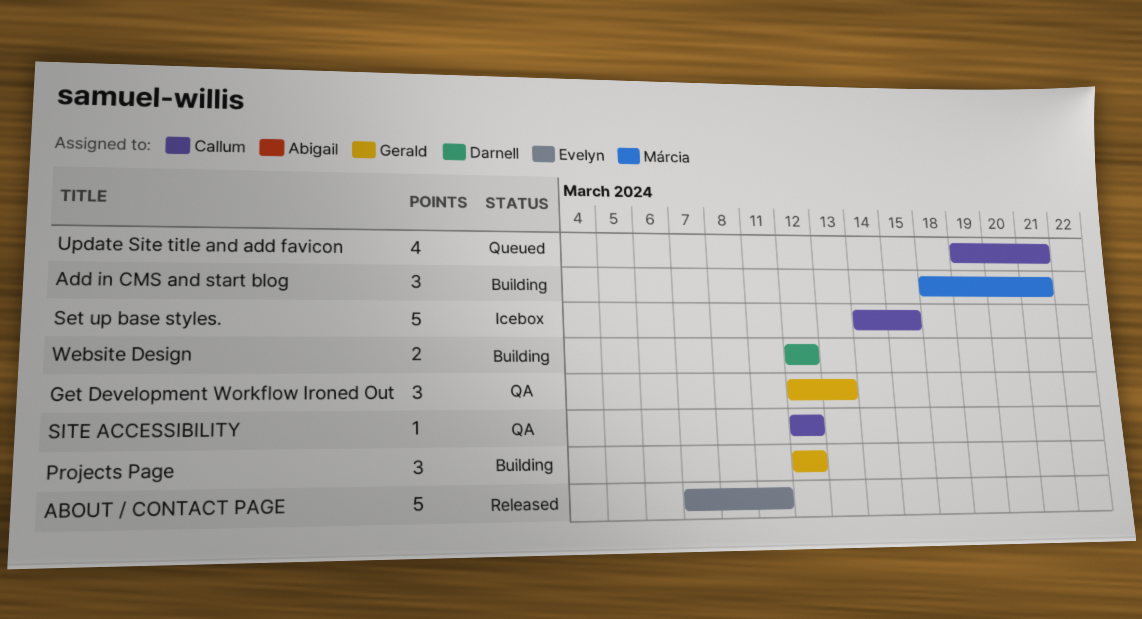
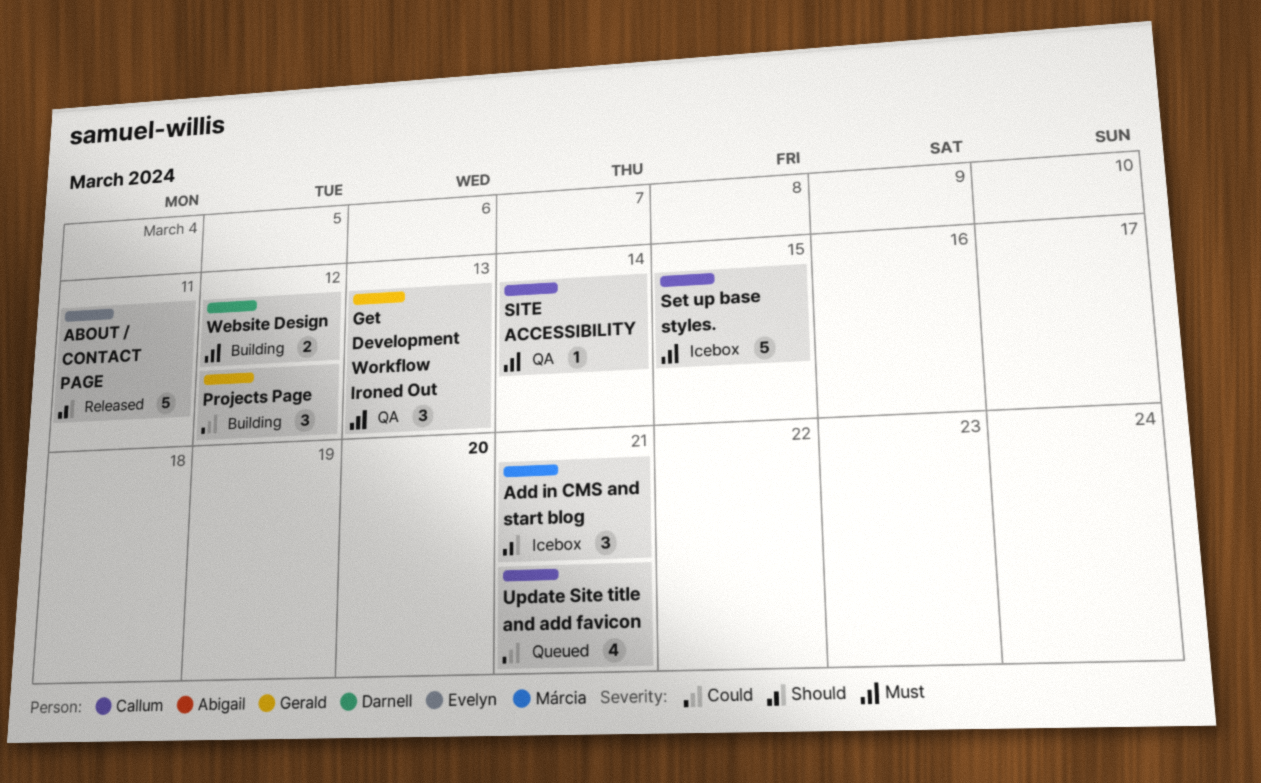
Add in CMS and start blog, status: Building -> Icebox
SITE ACCESSIBILITY, due: Mar 12 -> Mar 14

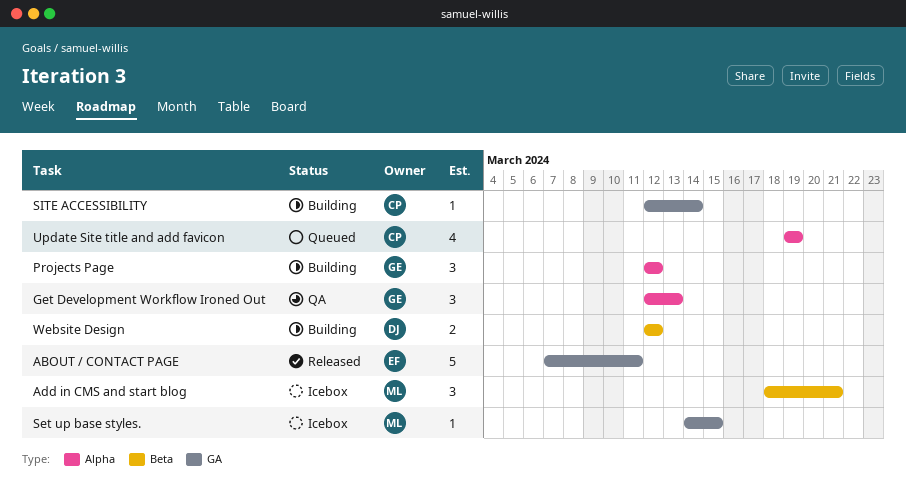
Set up base styles., owner: Callum -> Márcia
Set up base styles., estimate: 5 -> 1
SITE ACCESSIBILITY, status: QA -> Building
Update Site title and add favicon, due: Mar 21 -> Mar 19

